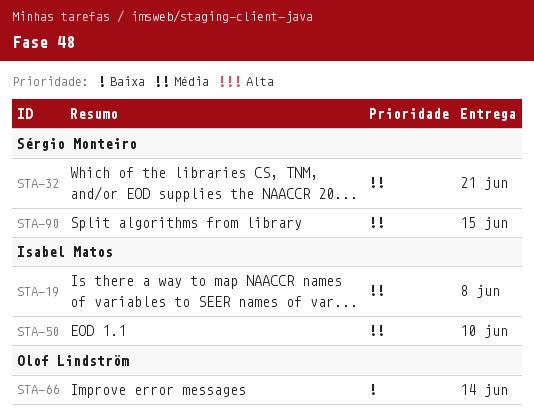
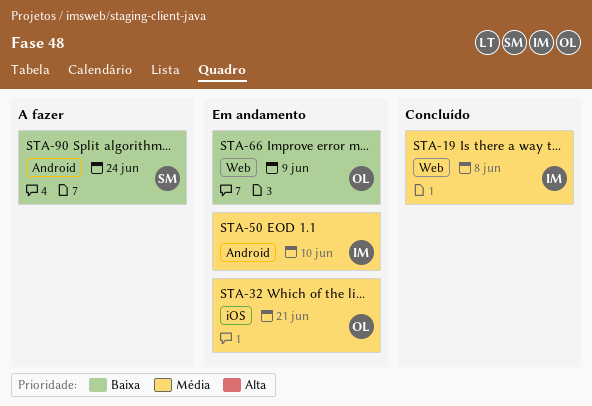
STA-32, owner: Sérgio Monteiro -> Olof Lindström
STA-66, due: Jun 14 -> Jun 9
STA-90, priority: Média -> Baixa
STA-90, due: Jun 15 -> Jun 24

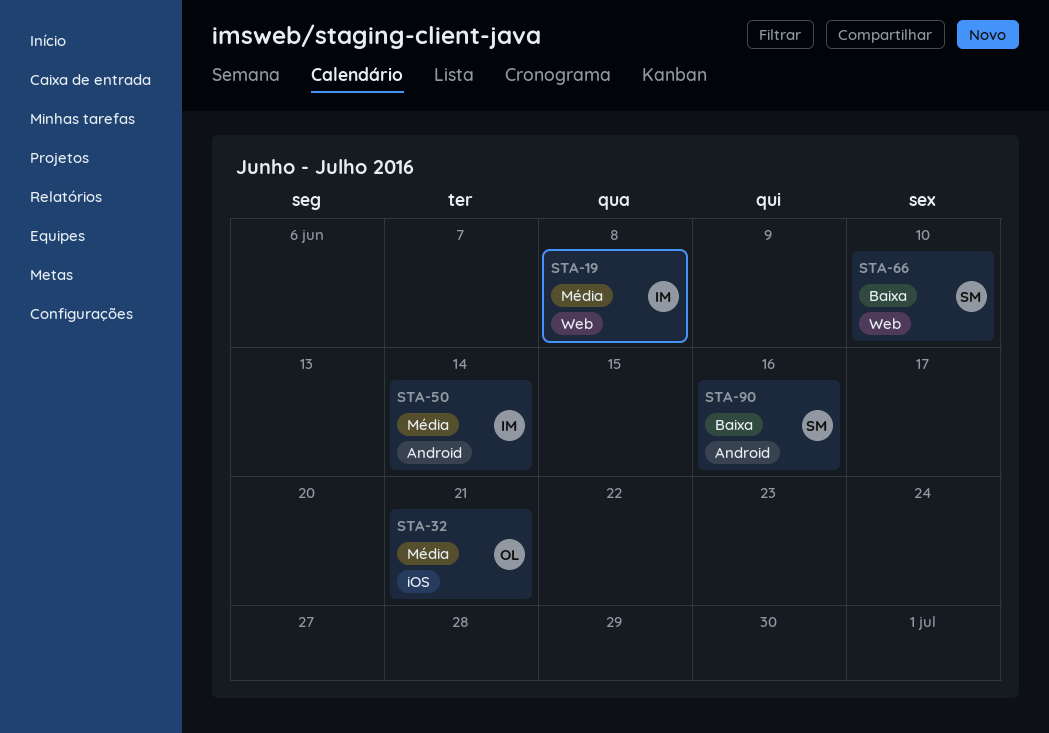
STA-50, due: Jun 10 -> Jun 14
STA-66, owner: OL -> SM
STA-66, due: Jun 9 -> Jun 10
STA-90, due: Jun 24 -> Jun 16

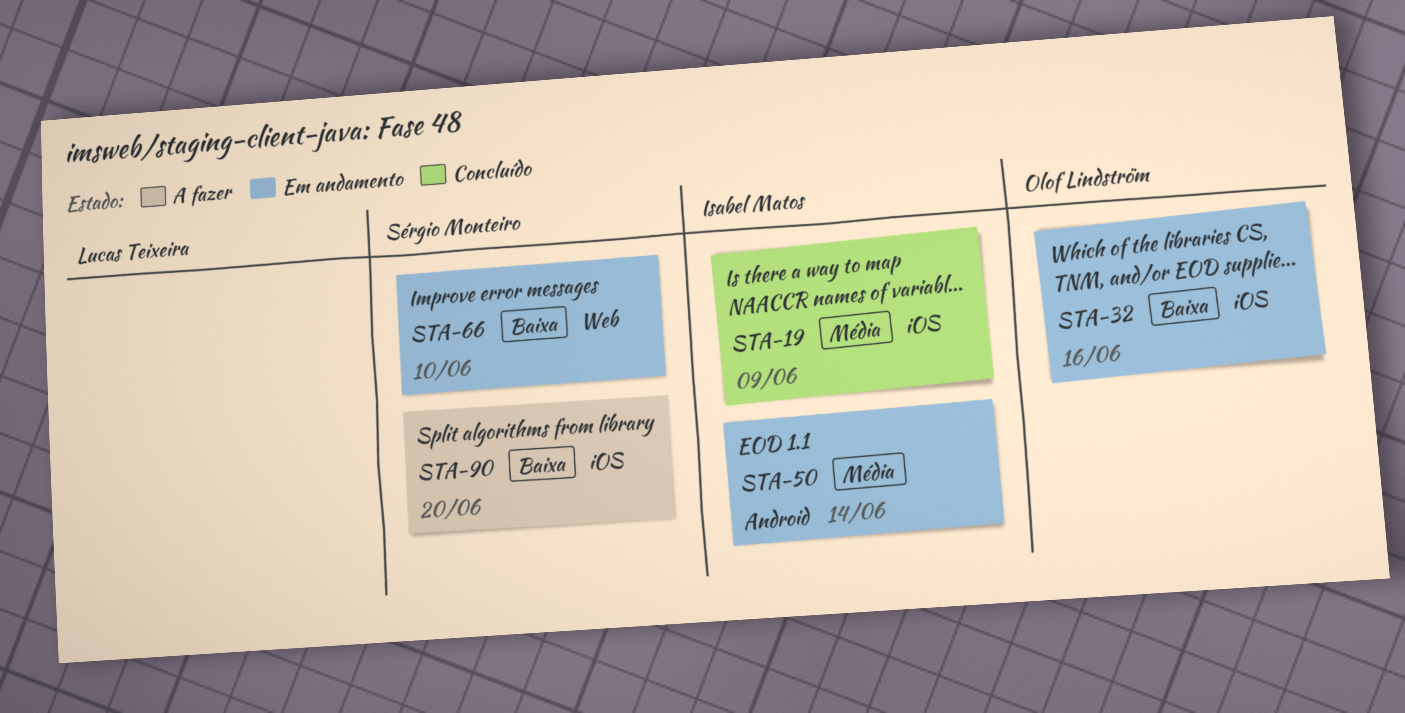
STA-19, label: Web -> iOS
STA-19, due: Jun 8 -> Jun 9
STA-32, priority: Média -> Baixa
STA-32, due: Jun 21 -> Jun 16
STA-90, label: Android -> iOS
STA-90, due: Jun 16 -> Jun 20

